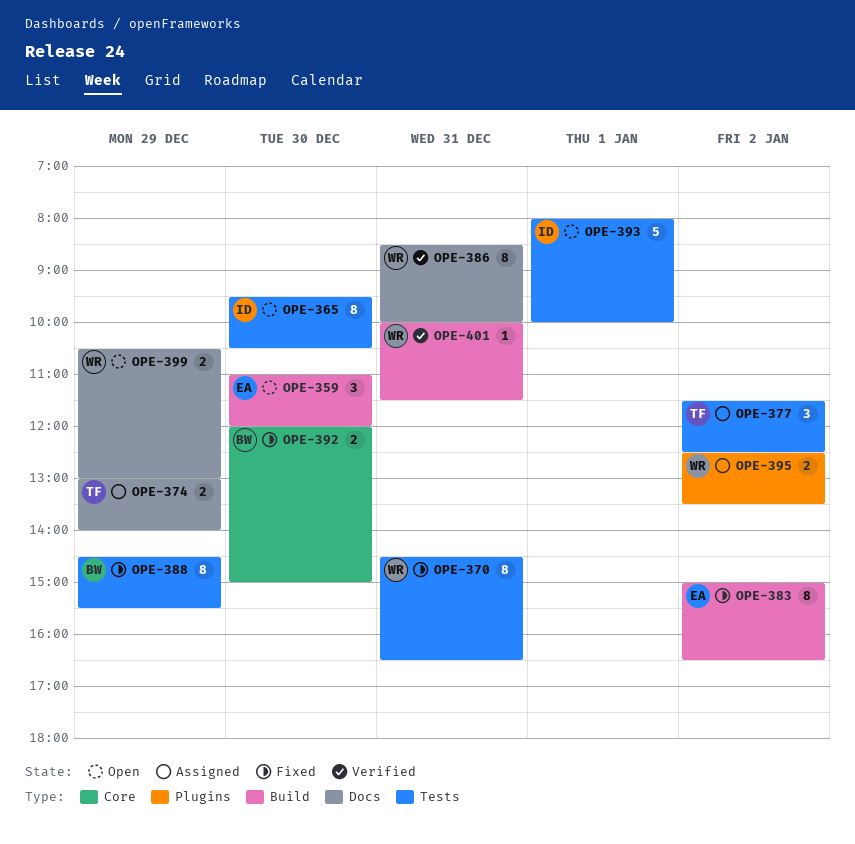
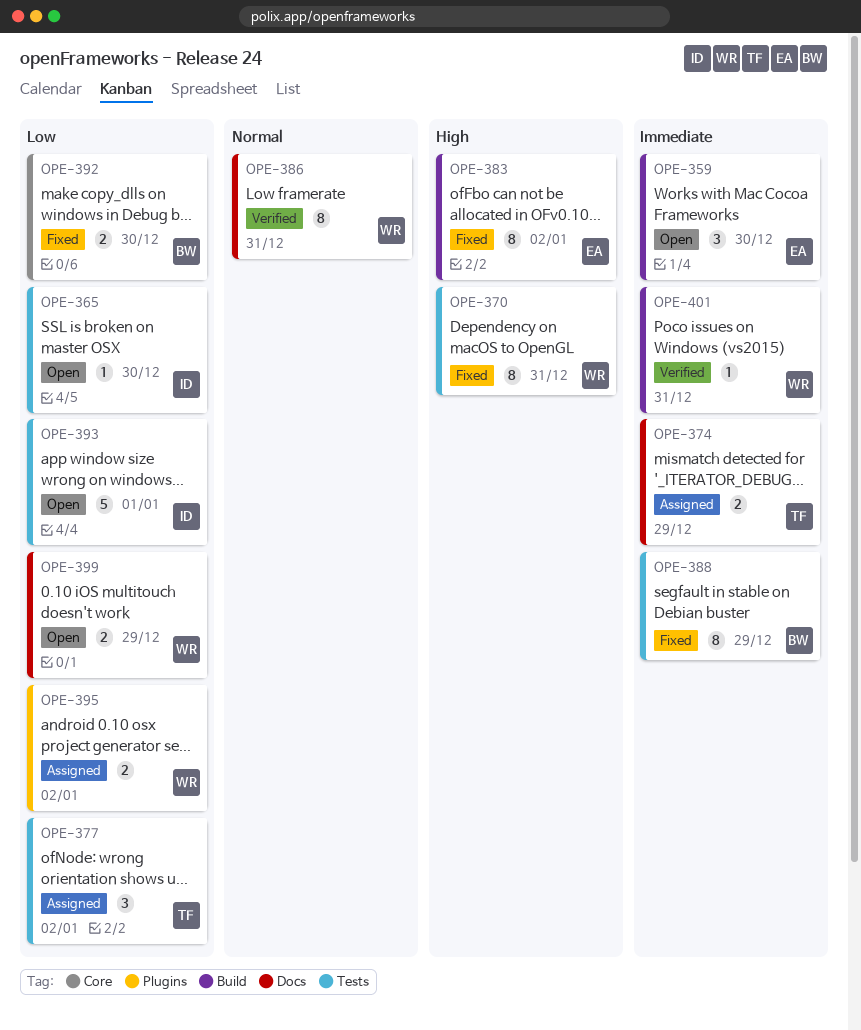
OPE-365, estimate: 8 -> 1

